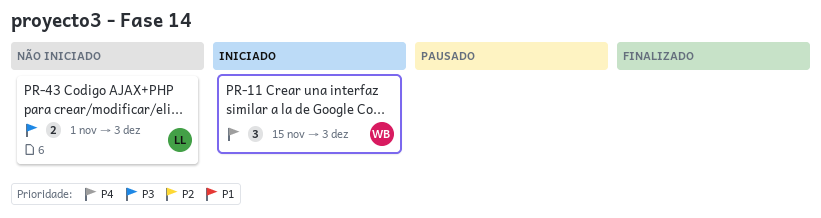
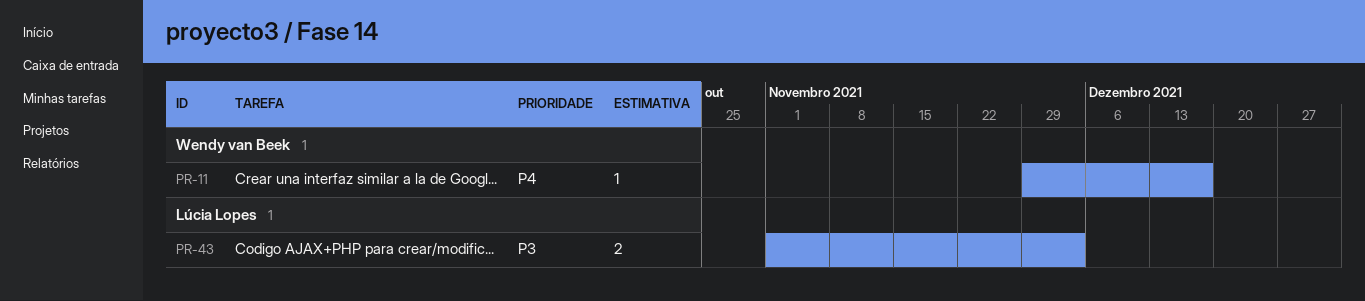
PR-11, estimate: 3 -> 1
PR-11, start: Nov 15 -> Nov 29
PR-11, due: Dec 3 -> Dec 17

